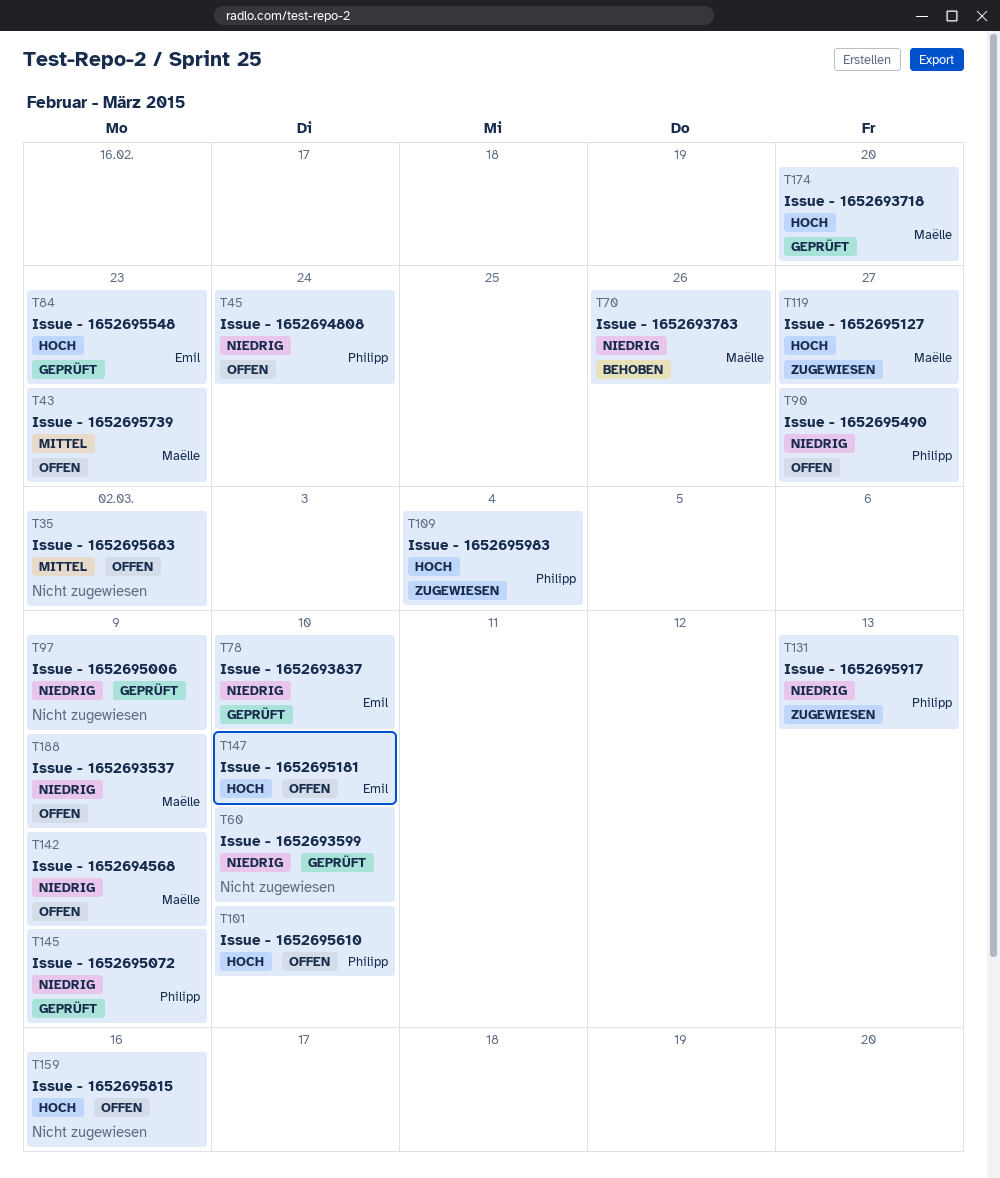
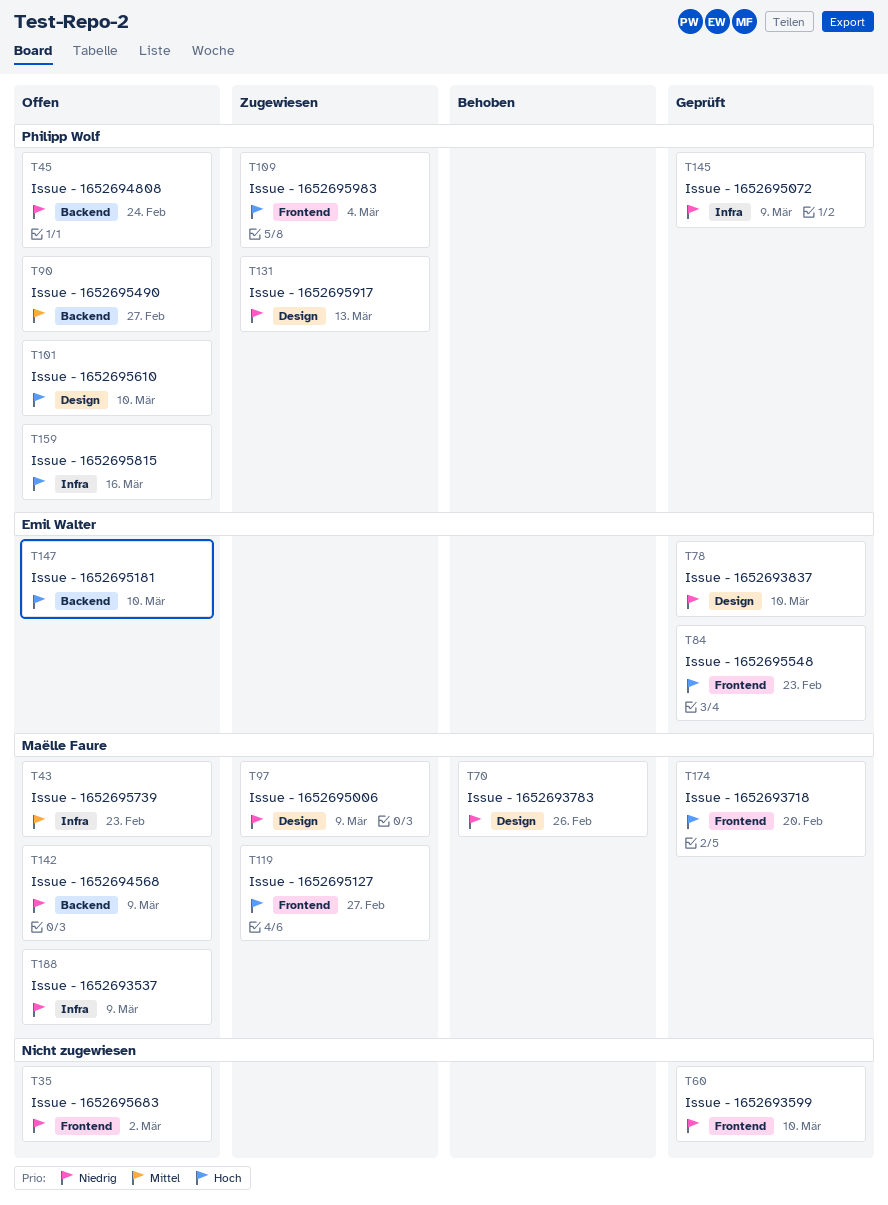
T35, priority: Mittel -> Niedrig
T90, priority: Niedrig -> Mittel
T97, status: Geprüft -> Zugewiesen
T97, owner: none -> Maëlle Faure
T159, owner: none -> Philipp Wolf

